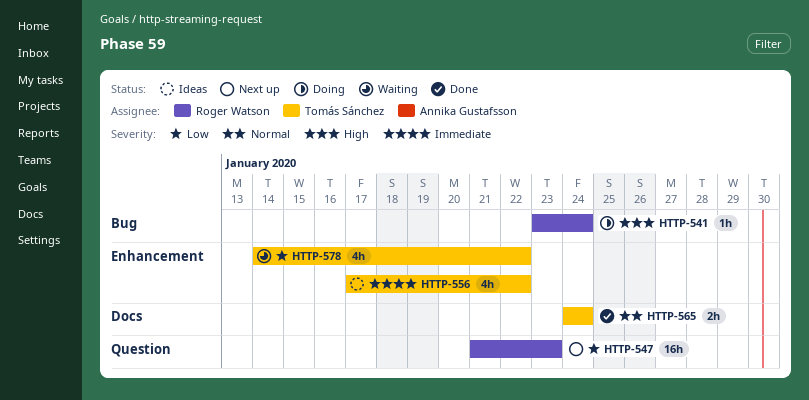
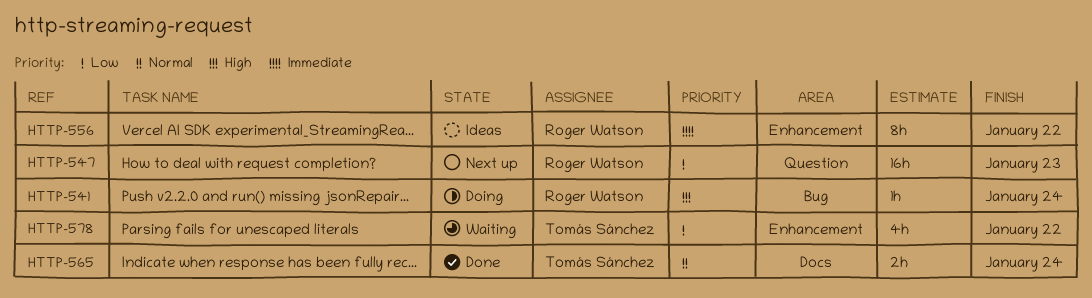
HTTP-556, owner: Tomás Sánchez -> Roger Watson
HTTP-556, estimate: 4h -> 8h

